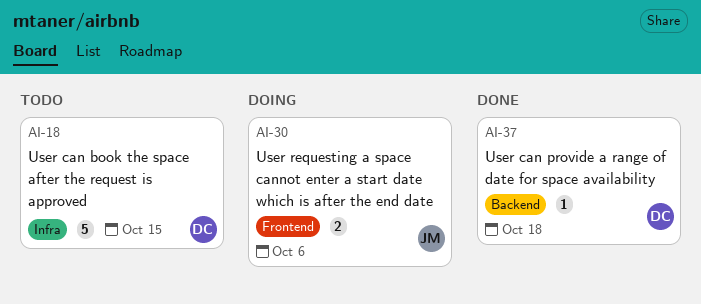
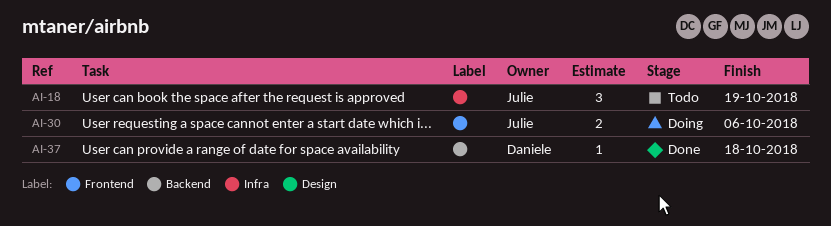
AI-18, owner: Daniele -> Julie
AI-18, estimate: 5 -> 3
AI-18, due: Oct 15 -> Oct 19

